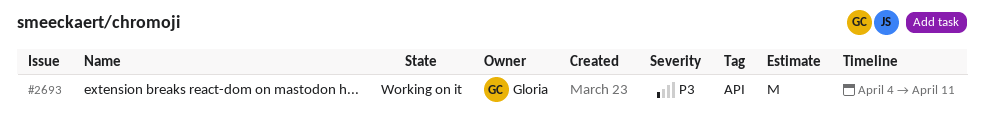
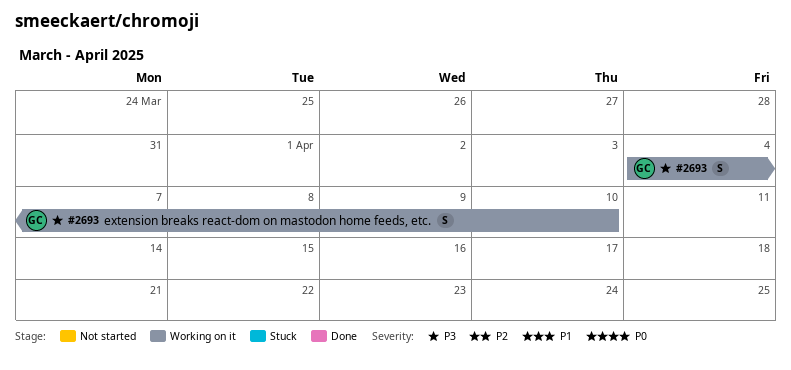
#2693, estimate: M -> S
#2693, due: Apr 11 -> Apr 10

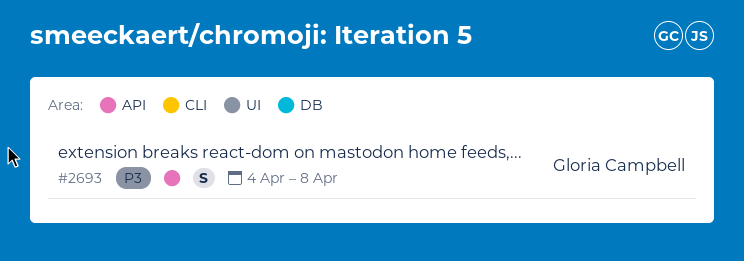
#2693, due: Apr 10 -> Apr 8

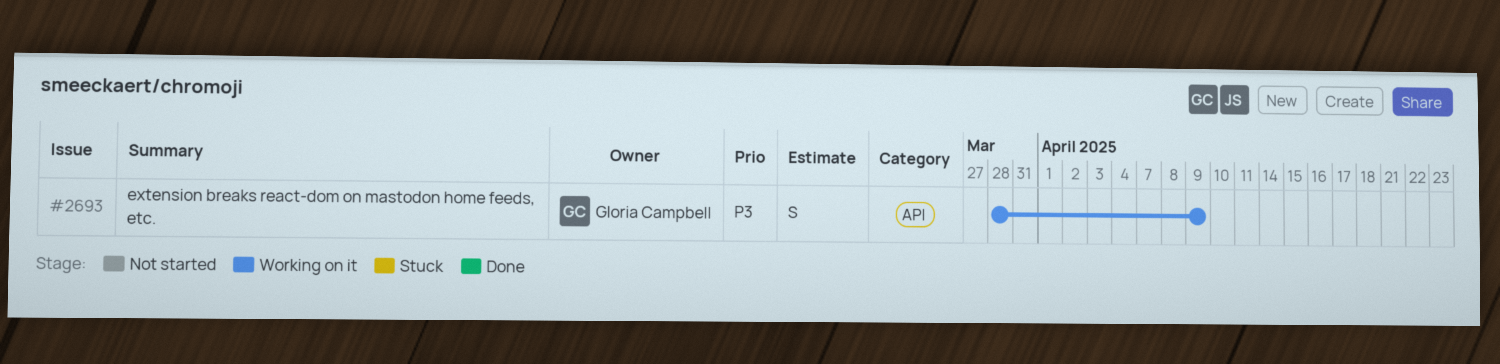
#2693, start: Apr 4 -> Mar 28
#2693, due: Apr 8 -> Apr 9

